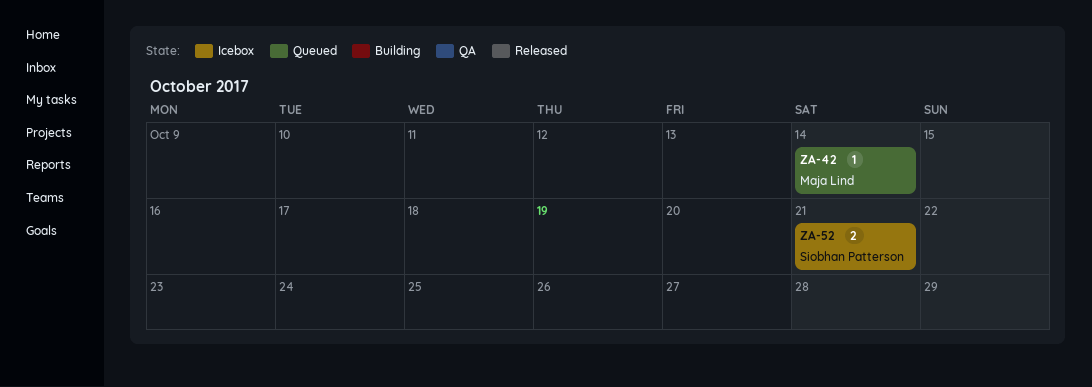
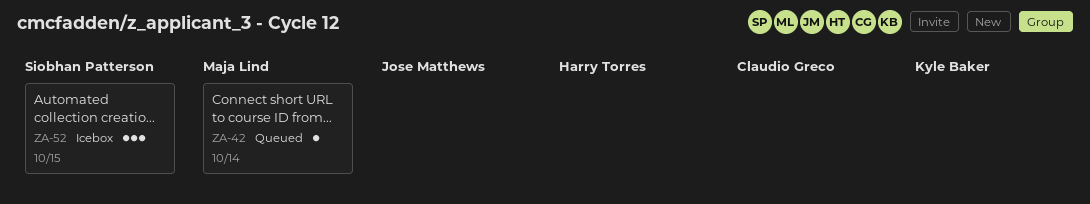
ZA-52, estimate: 2 -> 3
ZA-52, due: Oct 21 -> Oct 15

